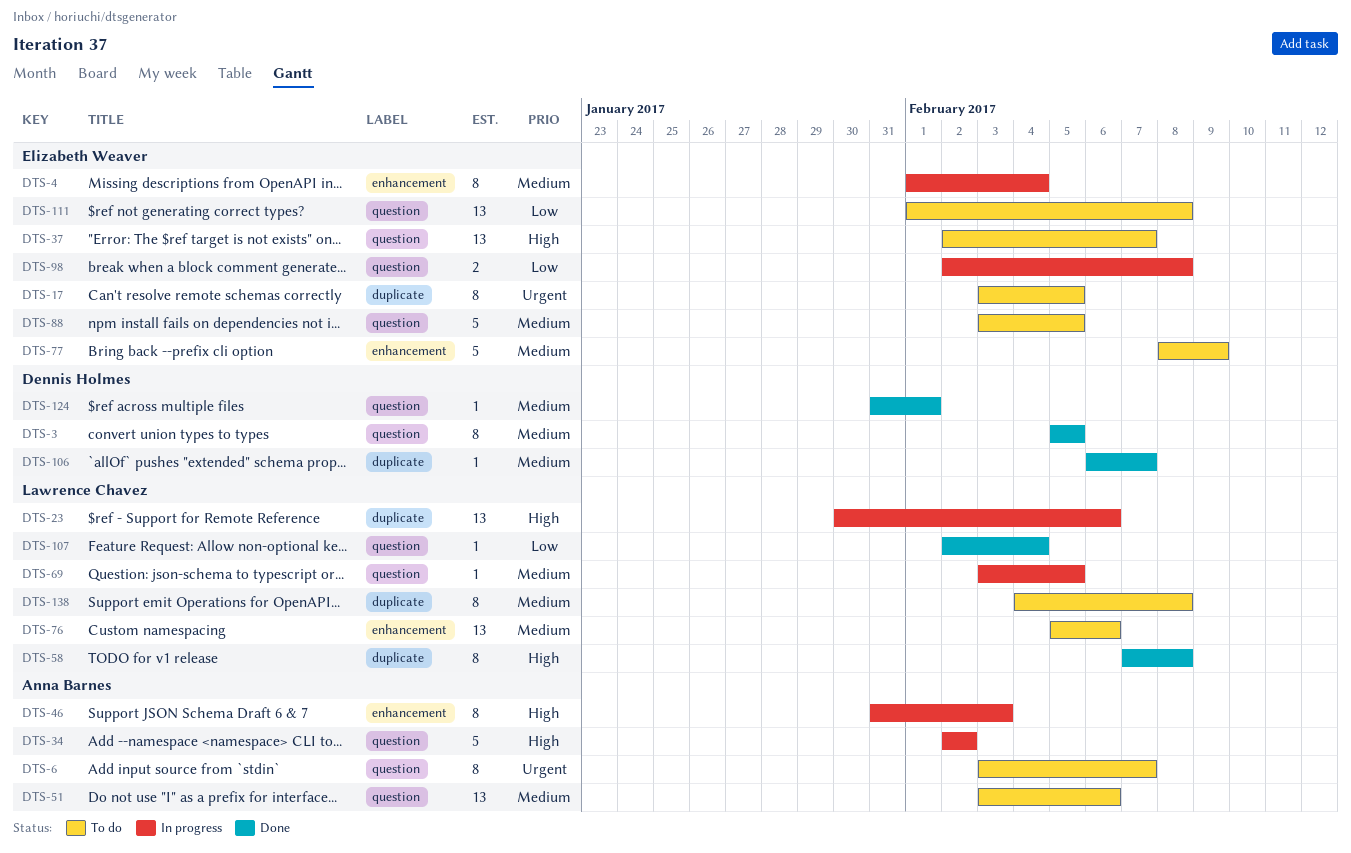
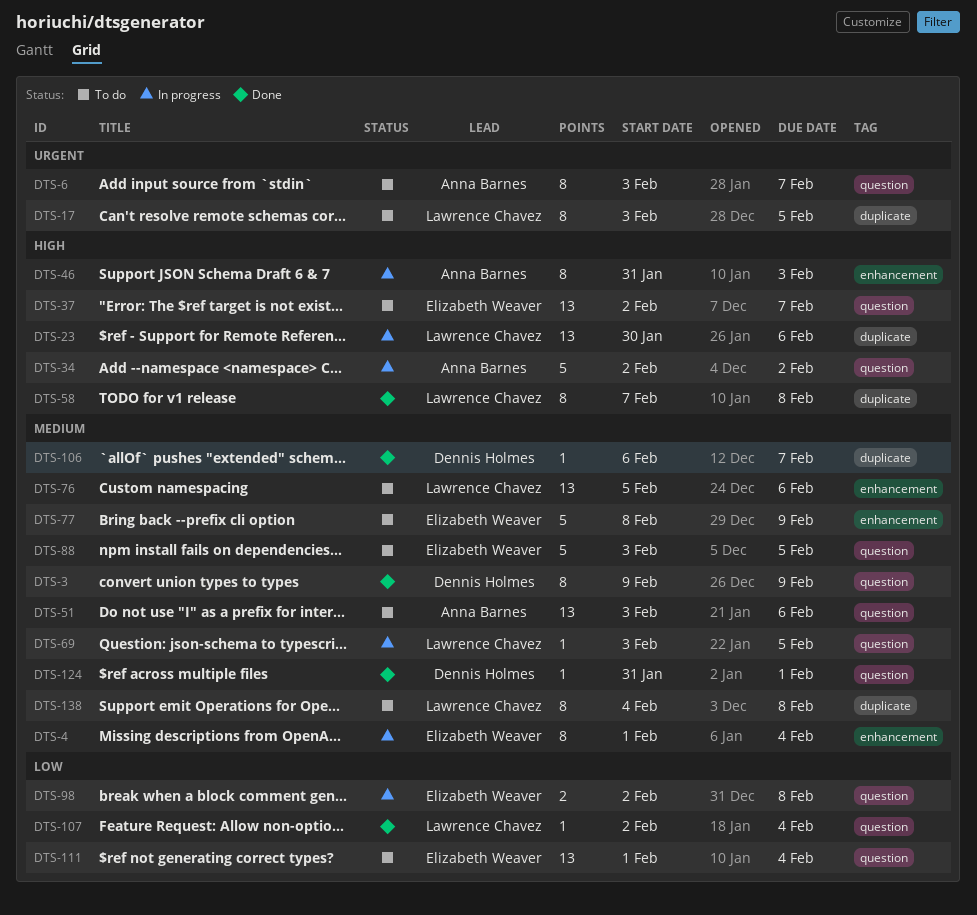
DTS-3, start: Feb 5 -> Feb 9
DTS-3, due: Feb 5 -> Feb 9
DTS-17, owner: Elizabeth Weaver -> Lawrence Chavez
DTS-111, due: Feb 8 -> Feb 4

